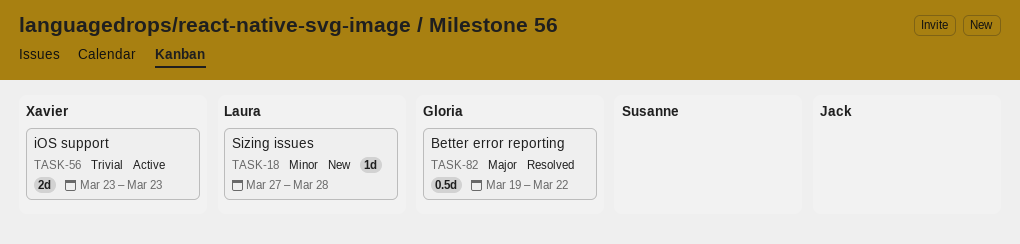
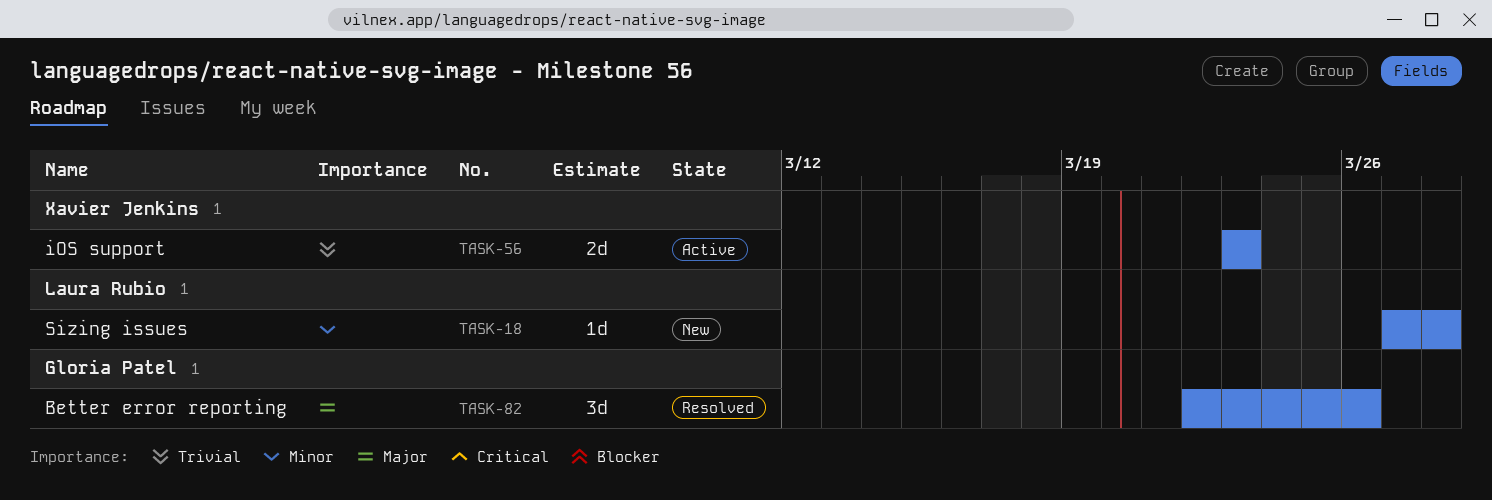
TASK-82, estimate: 0.5d -> 3d
TASK-82, start: Mar 19 -> Mar 22
TASK-82, due: Mar 22 -> Mar 26

